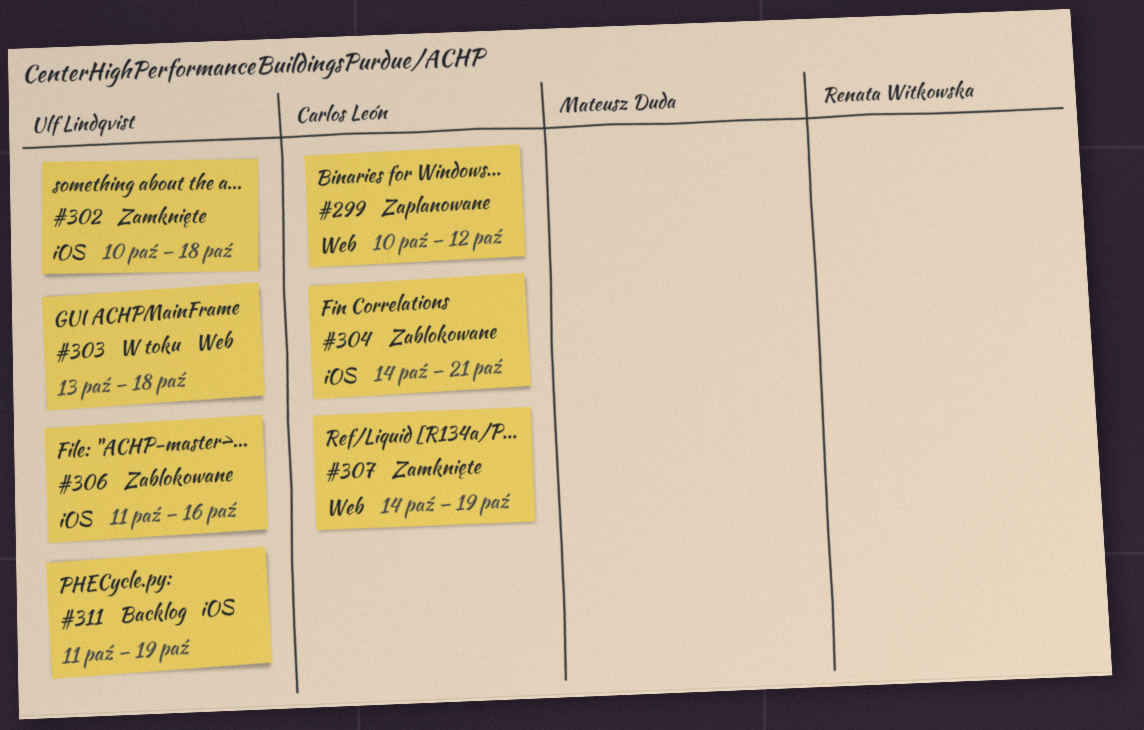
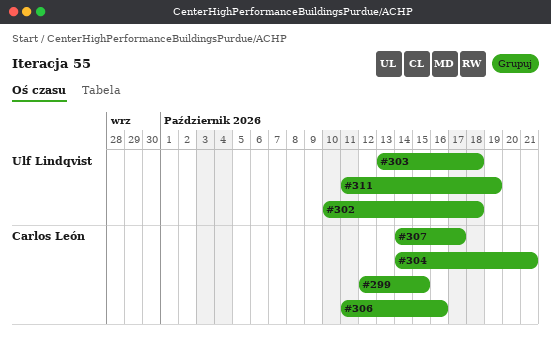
#299, start: Oct 10 -> Oct 12
#299, due: Oct 12 -> Oct 15
#306, owner: Ulf Lindqvist -> Carlos León
#307, due: Oct 19 -> Oct 17

